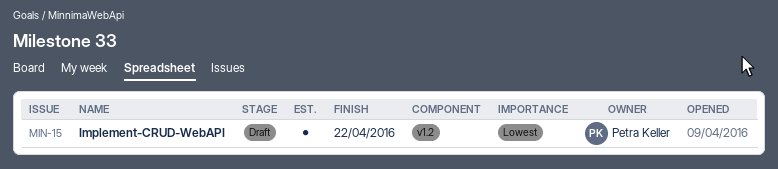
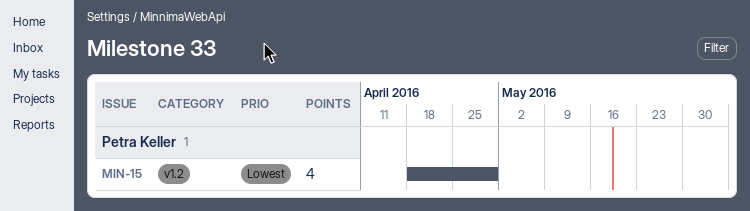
MIN-15, estimate: 1 -> 4
MIN-15, due: Apr 22 -> Apr 29

